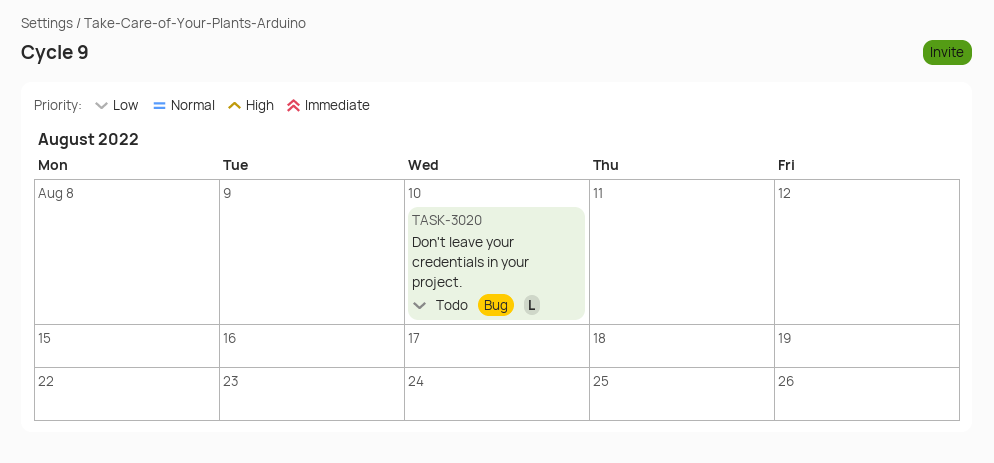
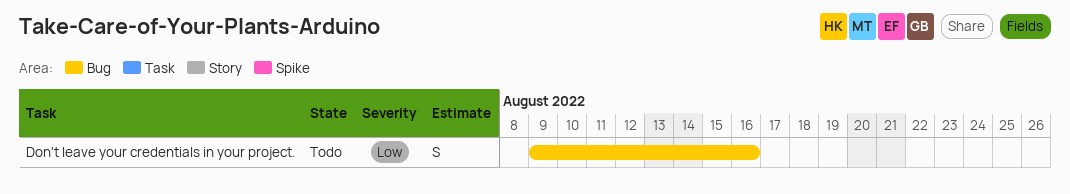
Don't leave your credentials in your project., estimate: L -> S
Don't leave your credentials in your project., due: Aug 10 -> Aug 16

